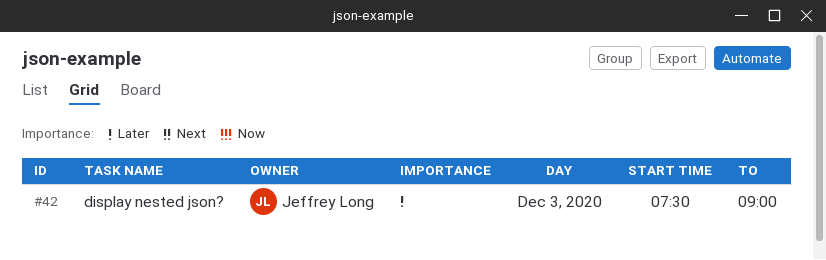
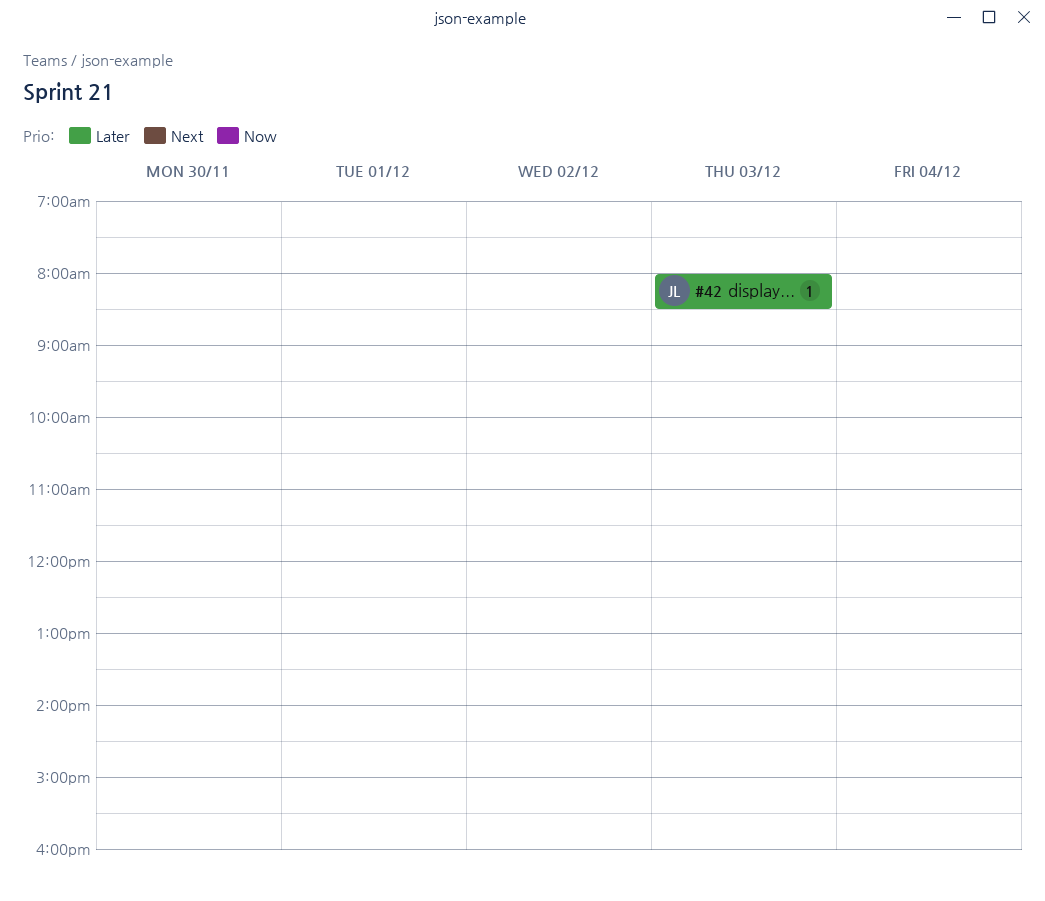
#42, begins: 07:30 -> 08:00
#42, ends: 09:00 -> 08:30

